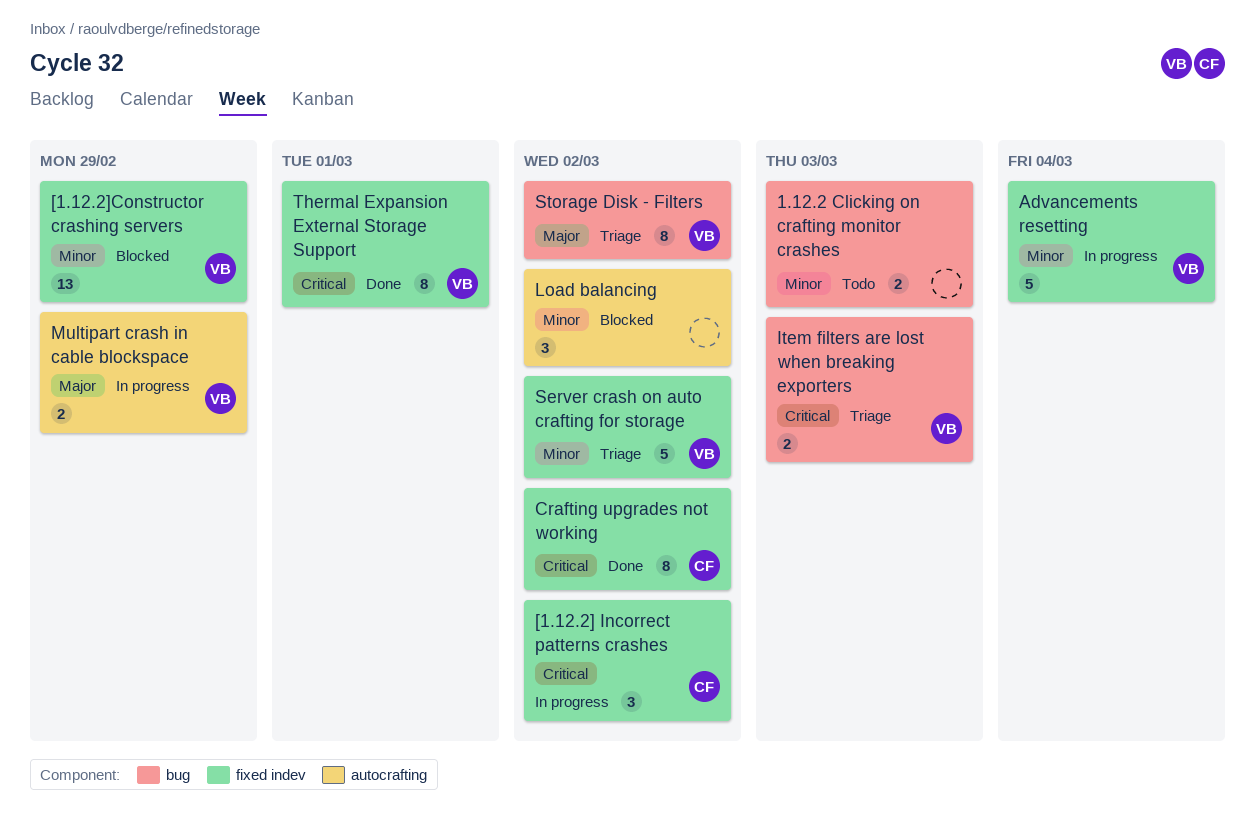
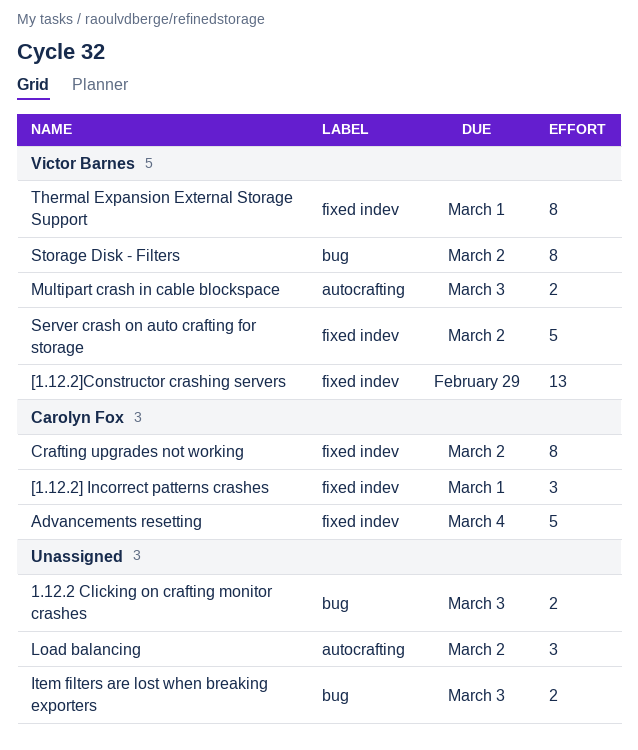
[1.12.2] Incorrect patterns crashes, due: Mar 2 -> Mar 1
Advancements resetting, owner: Victor Barnes -> Carolyn Fox
Item filters are lost when breaking exporters, owner: Victor Barnes -> none
Multipart crash in cable blockspace, due: Feb 29 -> Mar 3

